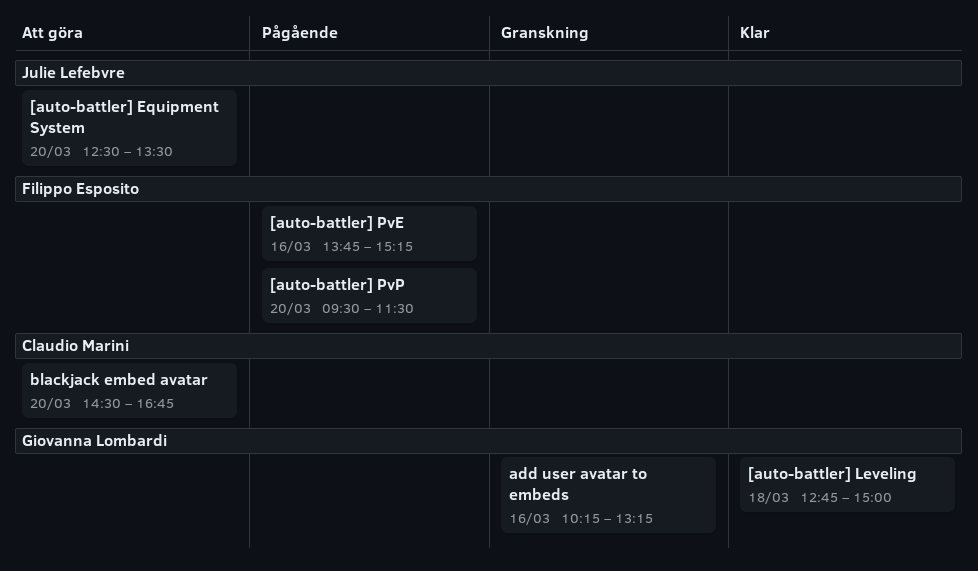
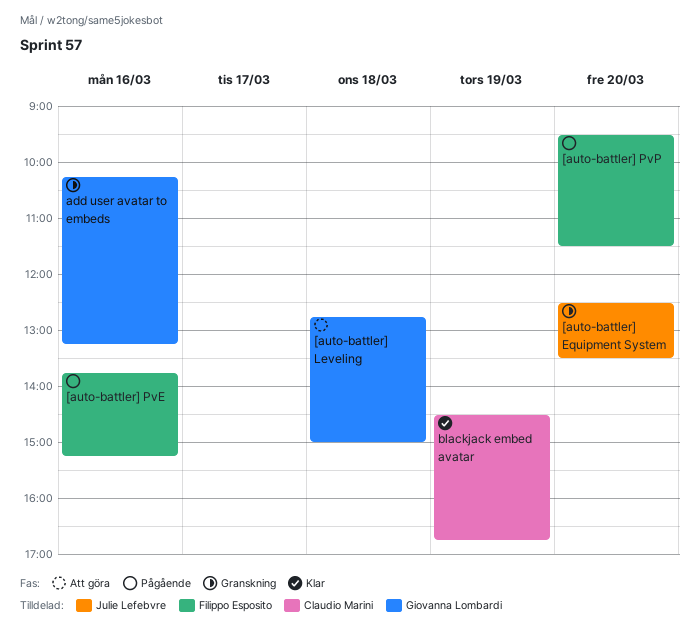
[auto-battler] Equipment System, status: Att göra -> Granskning
[auto-battler] Leveling, status: Klar -> Att göra
blackjack embed avatar, status: Att göra -> Klar
blackjack embed avatar, day: Mar 20 -> Mar 19

